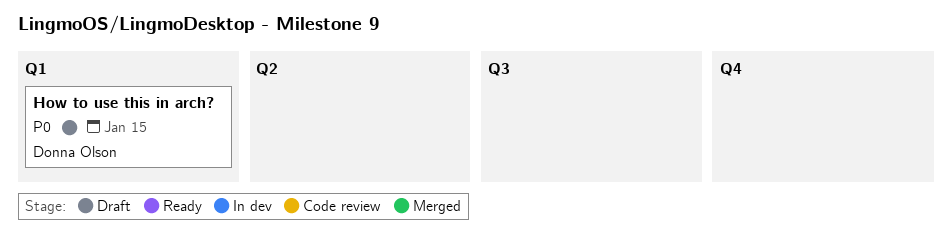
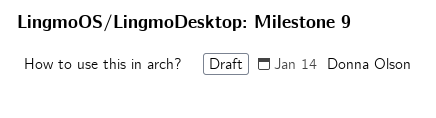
How to use this in arch?, due: Jan 15 -> Jan 14

